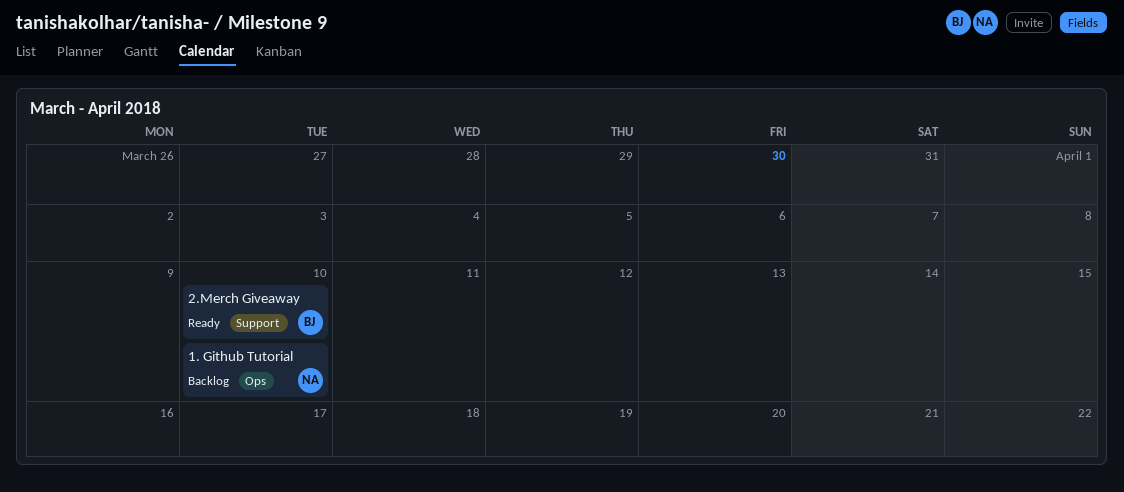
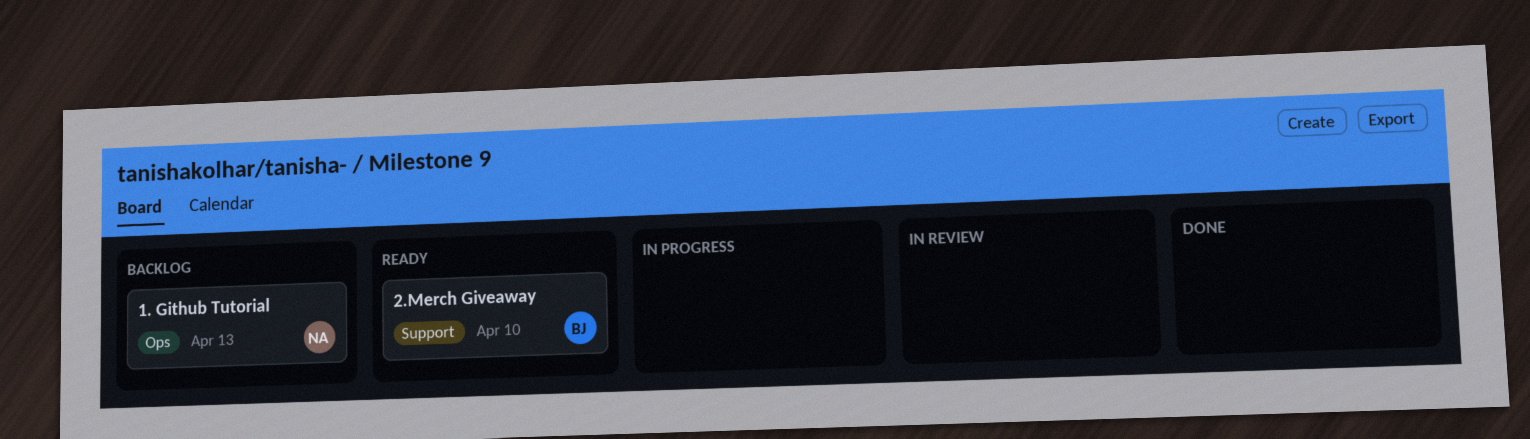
1. Github Tutorial, due: Apr 10 -> Apr 13

